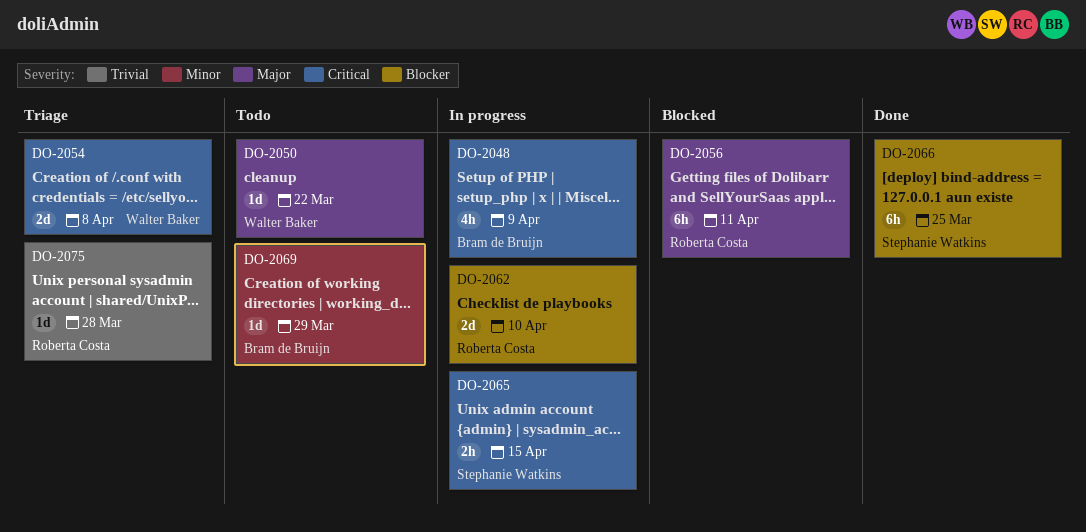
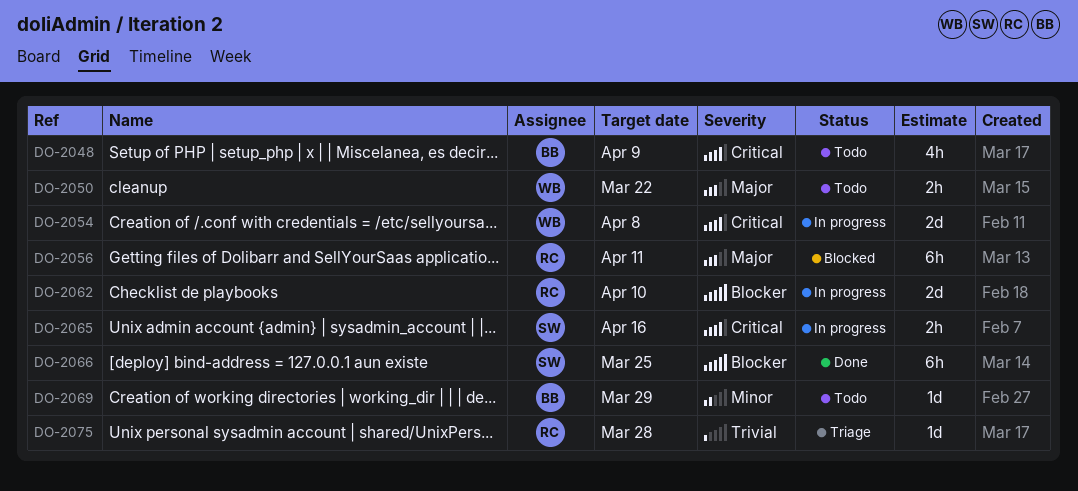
DO-2048, status: In progress -> Todo
DO-2050, estimate: 1d -> 2h
DO-2054, status: Triage -> In progress
DO-2065, due: Apr 15 -> Apr 16

